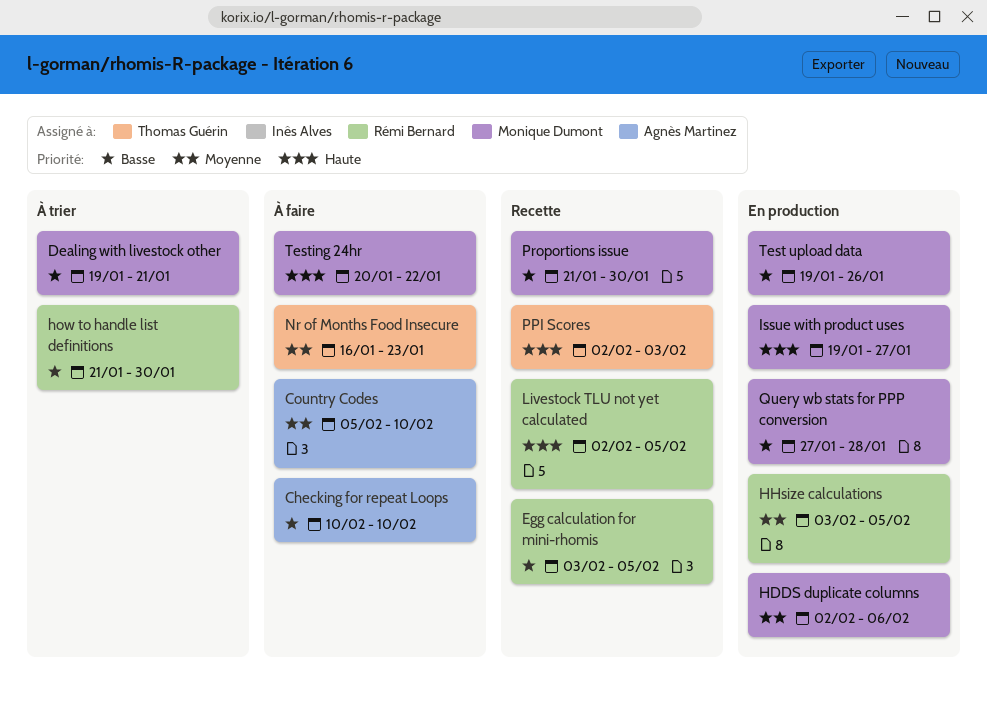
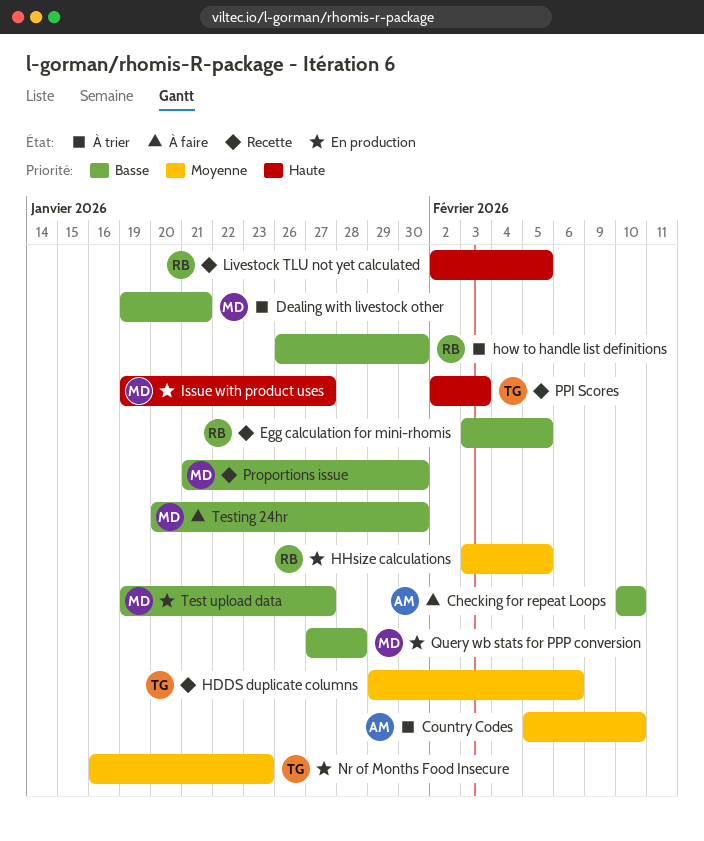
Country Codes, status: À faire -> À trier
HDDS duplicate columns, status: En production -> Recette
HDDS duplicate columns, owner: Monique Dumont -> Thomas Guérin
HDDS duplicate columns, start: Feb 2 -> Jan 29
how to handle list definitions, start: Jan 21 -> Jan 26
Nr of Months Food Insecure, status: À faire -> En production
Test upload data, due: Jan 26 -> Jan 27
Testing 24hr, priority: Haute -> Basse
Testing 24hr, due: Jan 22 -> Jan 30

